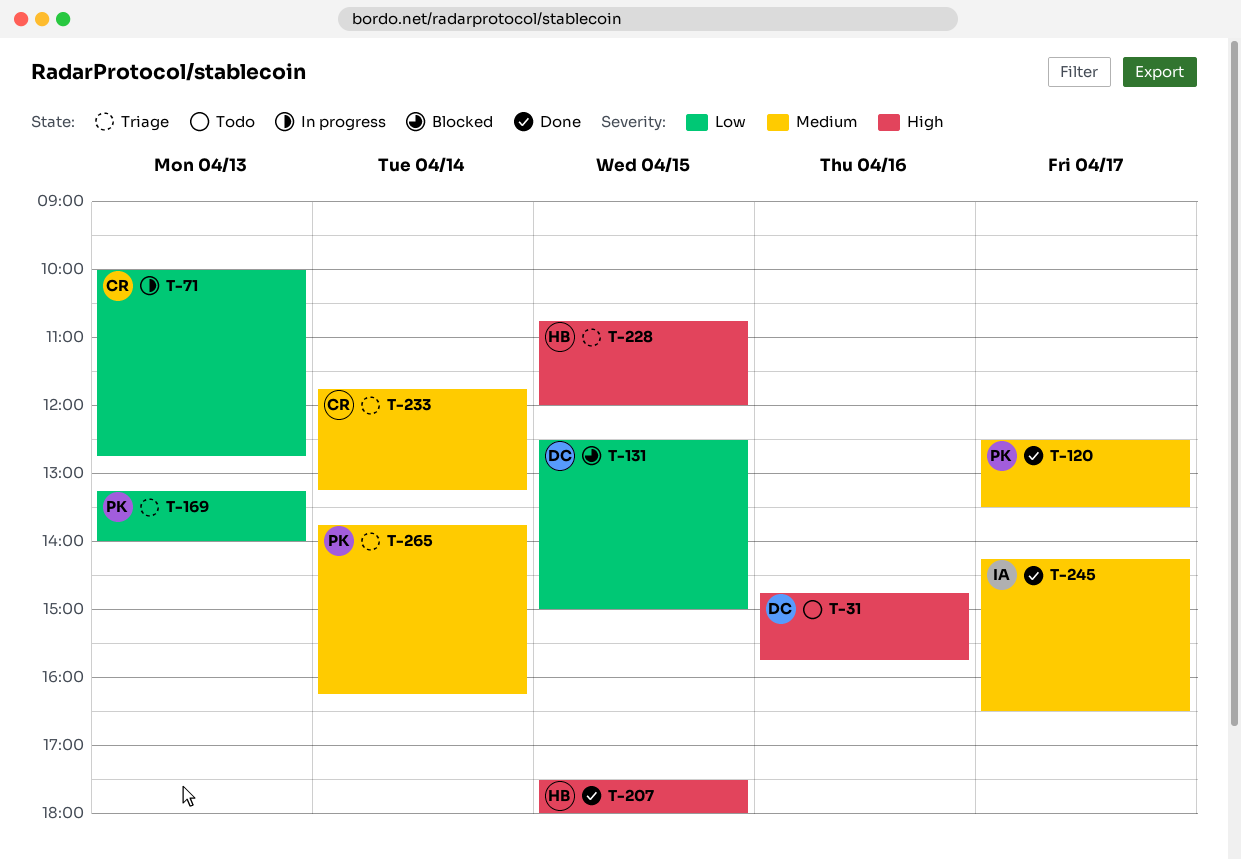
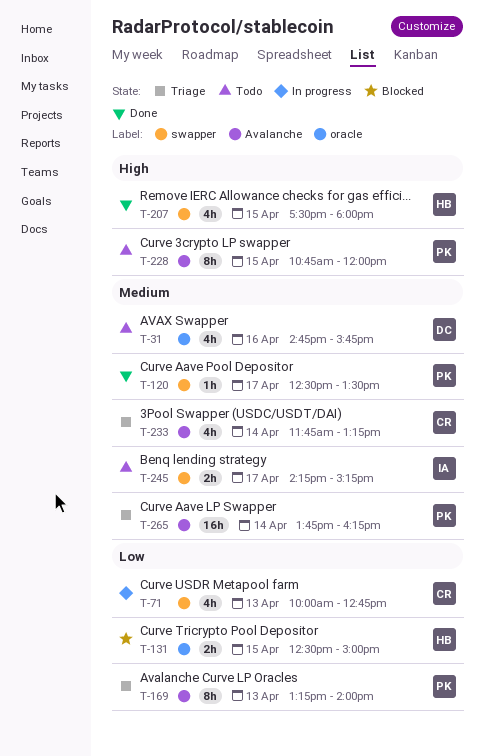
T-31, priority: High -> Medium
T-131, owner: DC -> HB
T-228, status: Triage -> Todo
T-228, owner: HB -> PK
T-245, status: Done -> Todo
T-245, ends: 16:30 -> 15:15

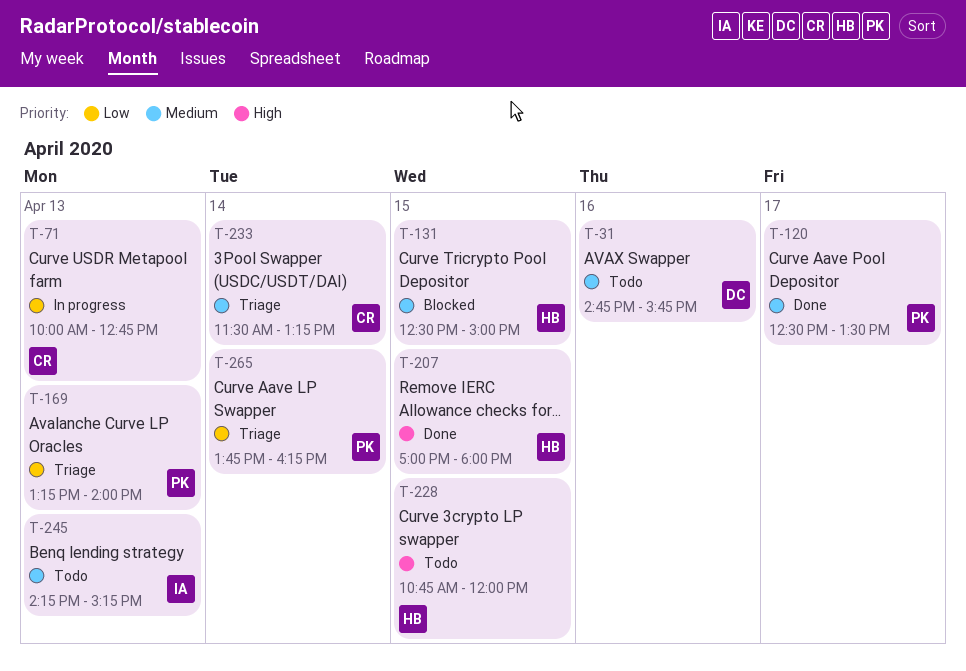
T-131, priority: Low -> Medium
T-207, begins: 17:30 -> 17:00
T-228, owner: PK -> HB
T-233, begins: 11:45 -> 11:30
T-245, day: Apr 17 -> Apr 13
T-265, priority: Medium -> Low

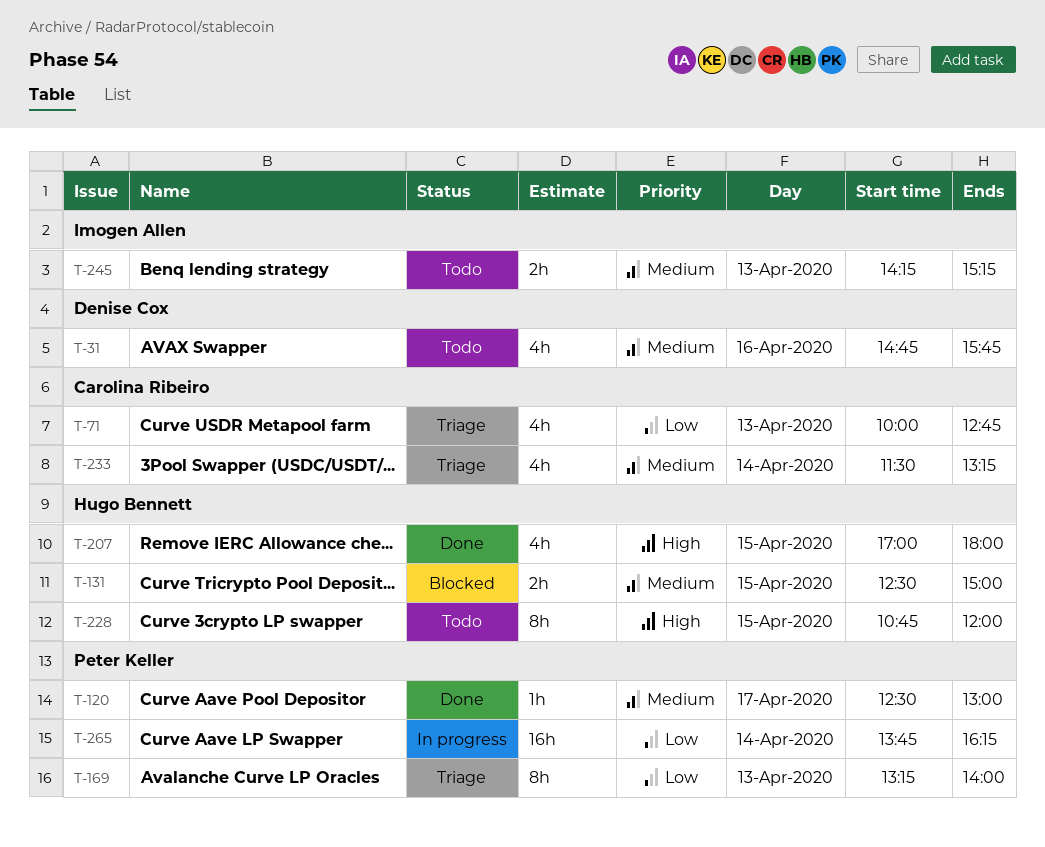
T-71, status: In progress -> Triage
T-120, ends: 13:30 -> 13:00
T-265, status: Triage -> In progress

